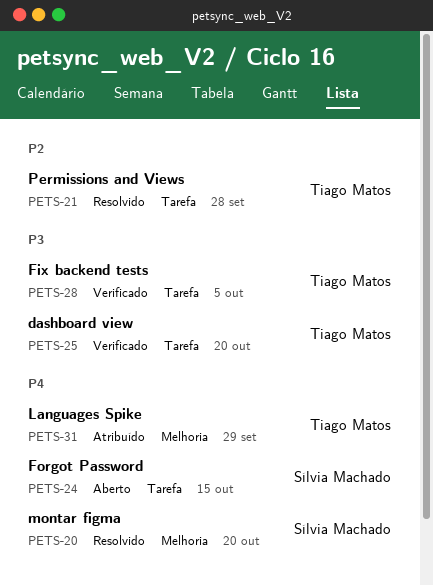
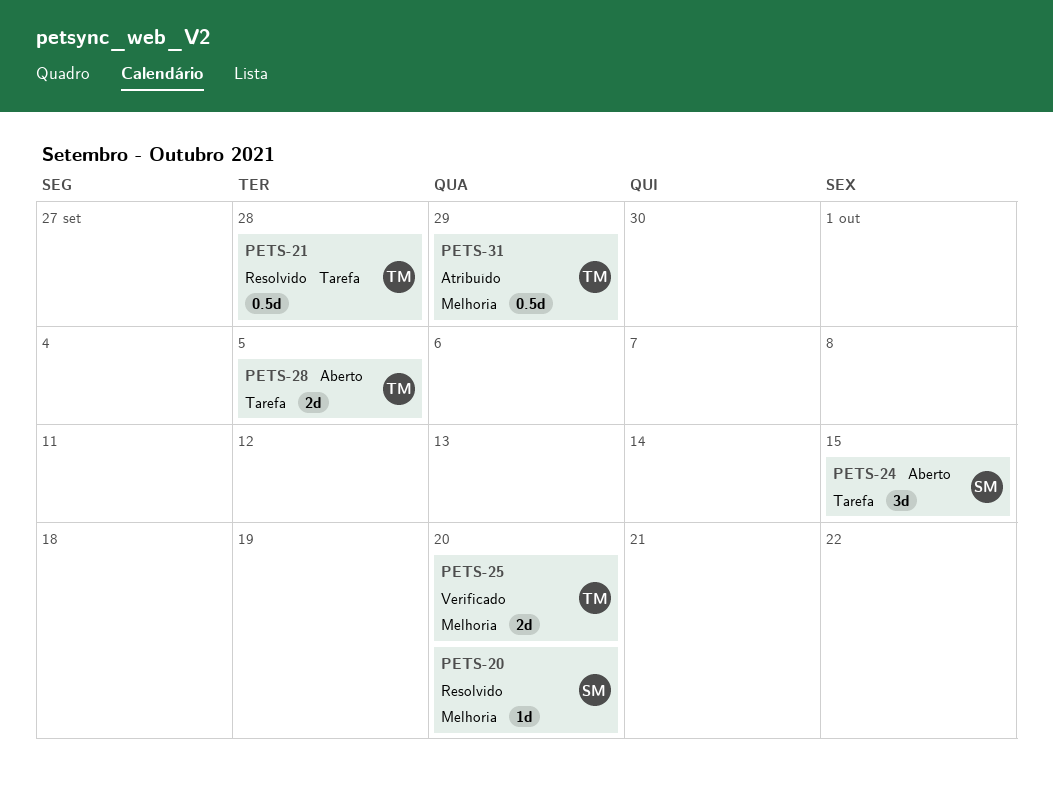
PETS-25, label: Tarefa -> Melhoria
PETS-28, status: Verificado -> Aberto

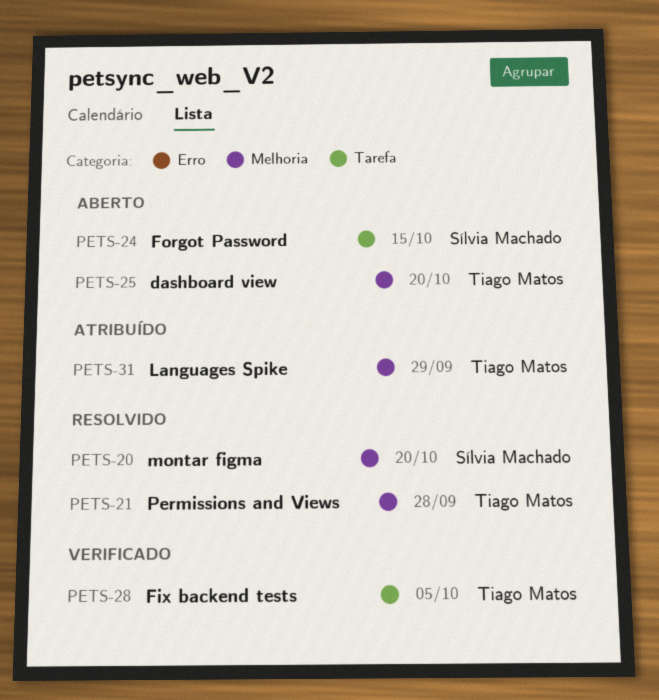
PETS-21, label: Tarefa -> Melhoria
PETS-25, status: Verificado -> Aberto
PETS-28, status: Aberto -> Verificado

